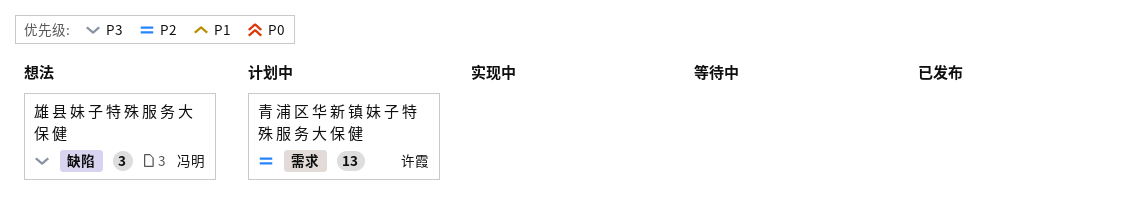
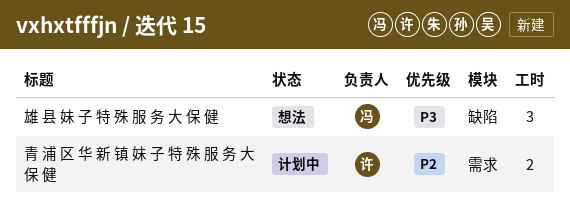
青 浦 区 华 新 镇 妹 子 特 殊 服 务 大 保 健, estimate: 13 -> 2

